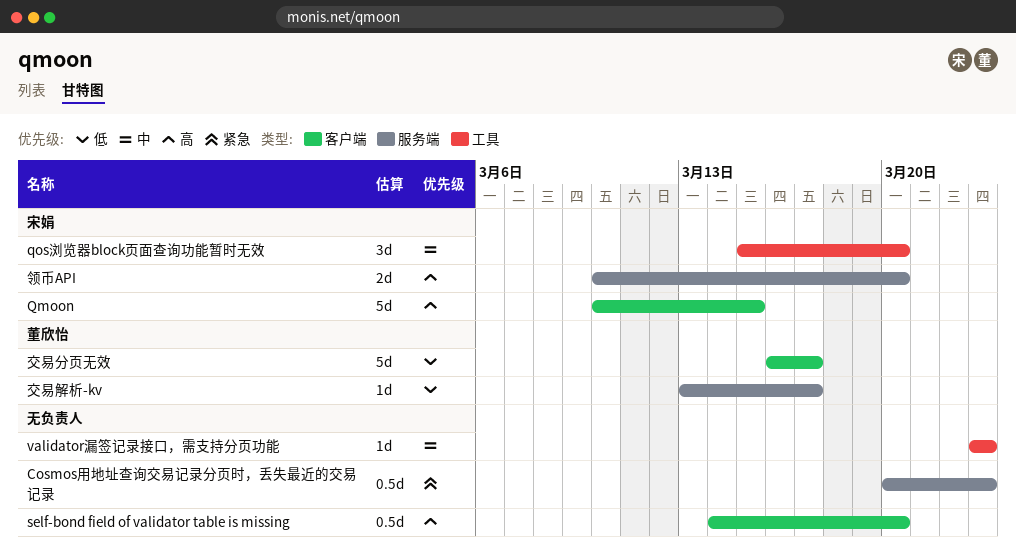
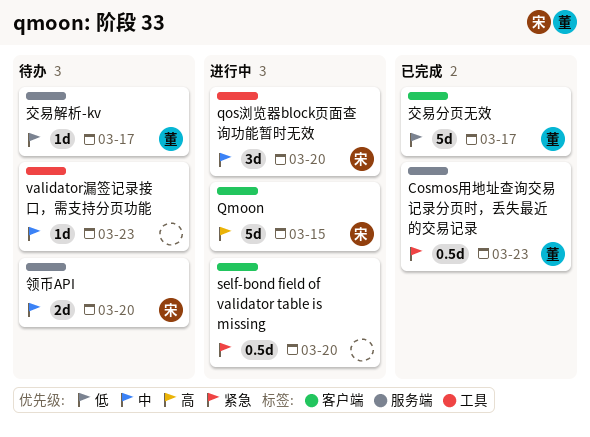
Cosmos用地址查询交易记录分页时，丢失最近的交易记录, owner: none -> 董欣怡
self-bond field of validator table is missing, priority: 高 -> 紧急
领币API, priority: 高 -> 中

